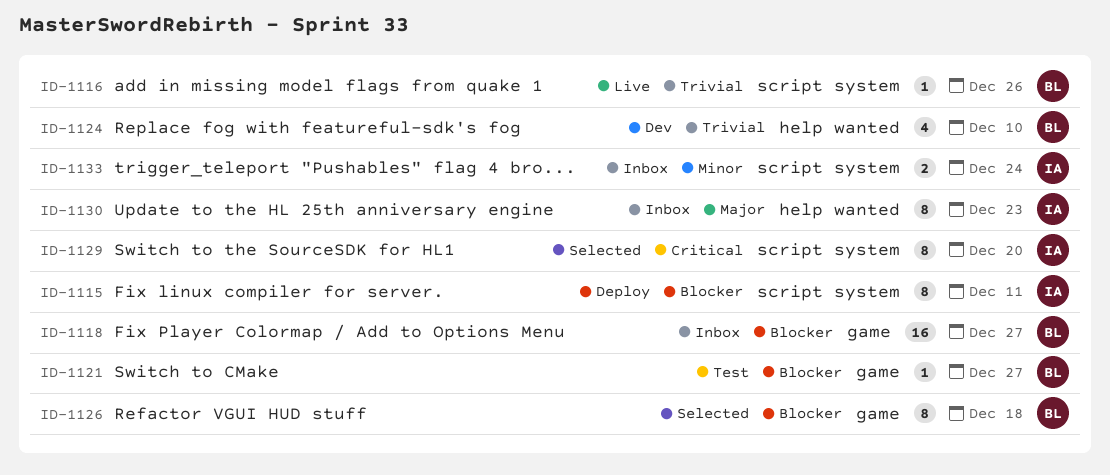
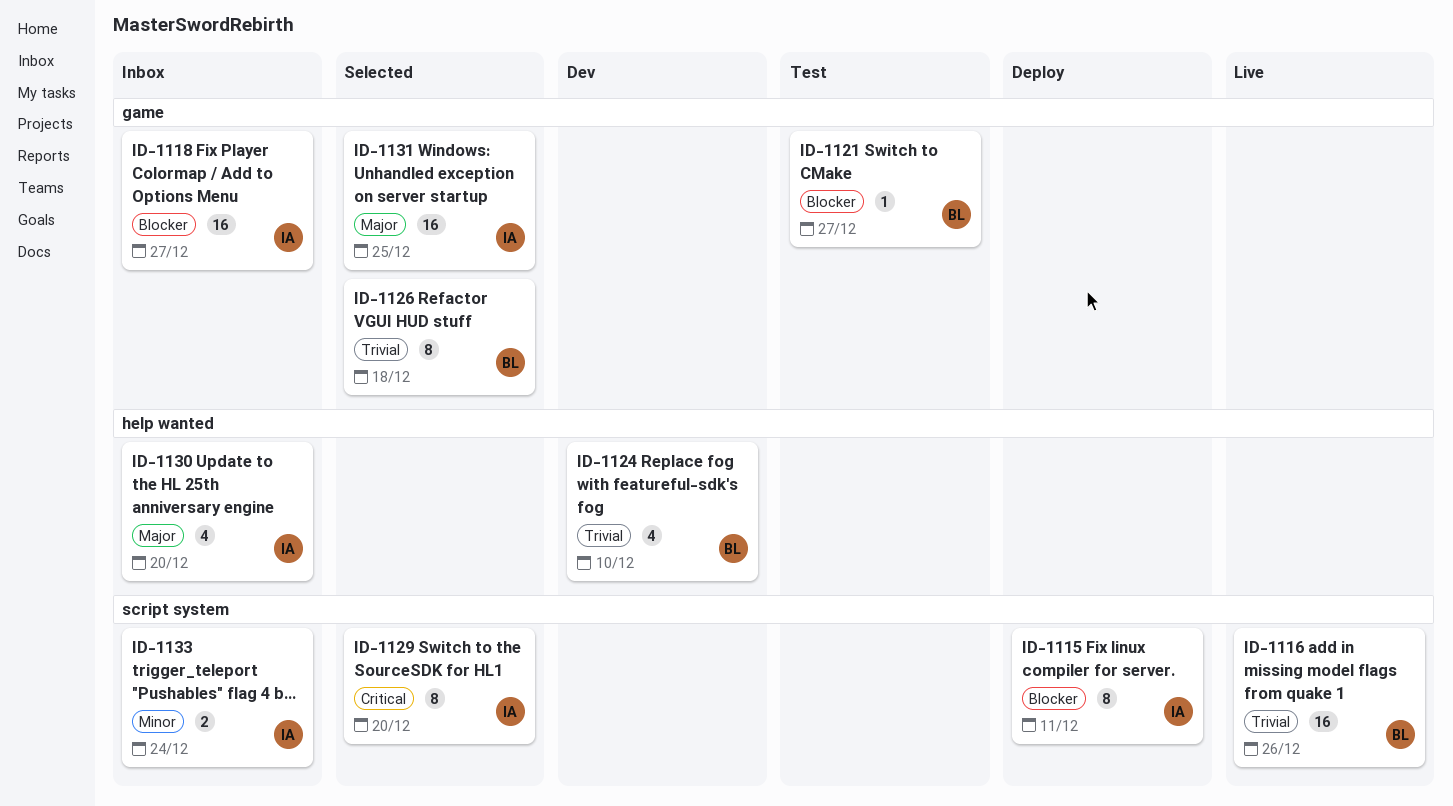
ID-1116, estimate: 1 -> 16
ID-1118, owner: BL -> IA
ID-1126, priority: Blocker -> Trivial
ID-1130, estimate: 8 -> 4
ID-1130, due: Dec 23 -> Dec 20
ID-1131: none -> present

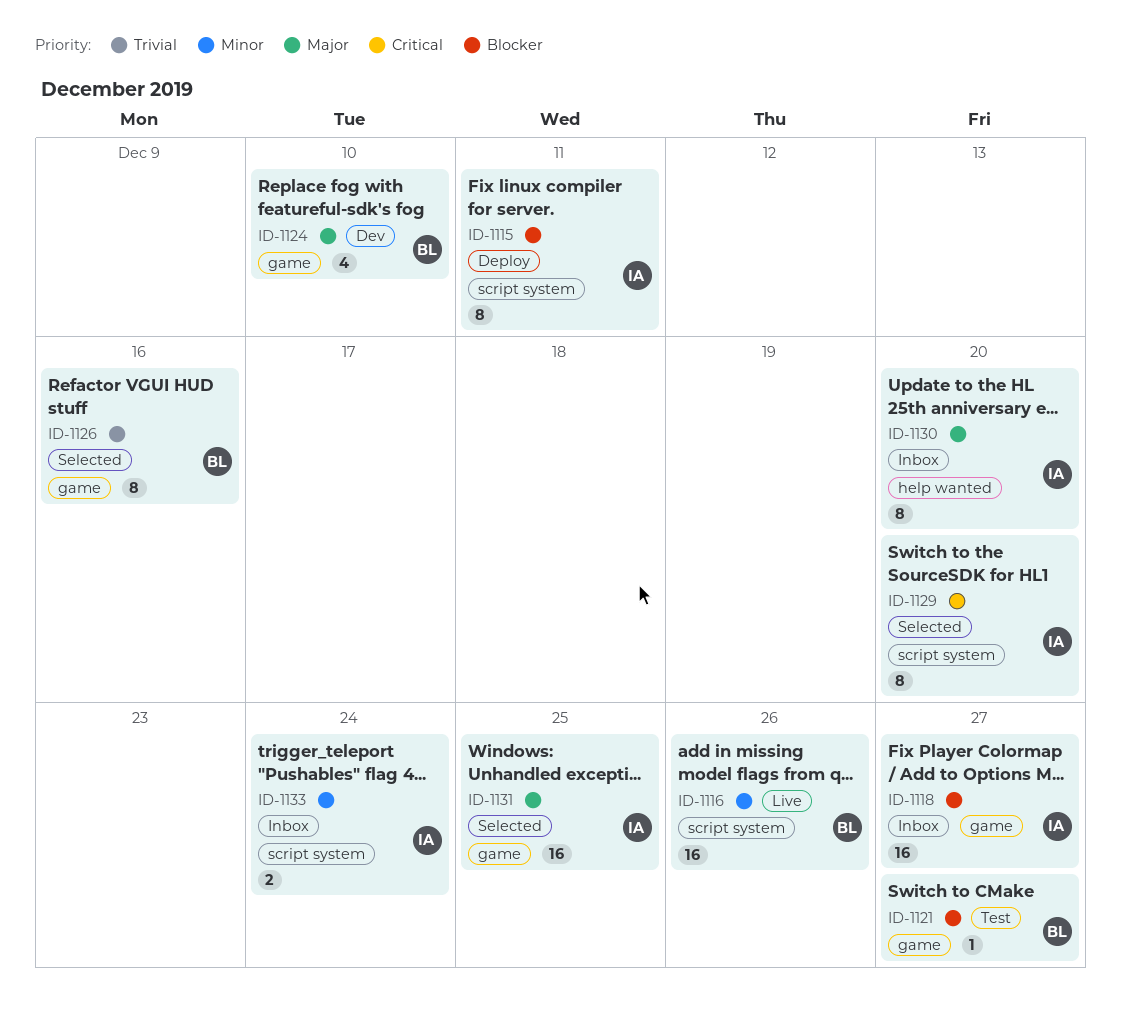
ID-1116, priority: Trivial -> Minor
ID-1124, priority: Trivial -> Major
ID-1124, label: help wanted -> game
ID-1126, due: Dec 18 -> Dec 16
ID-1130, estimate: 4 -> 8

